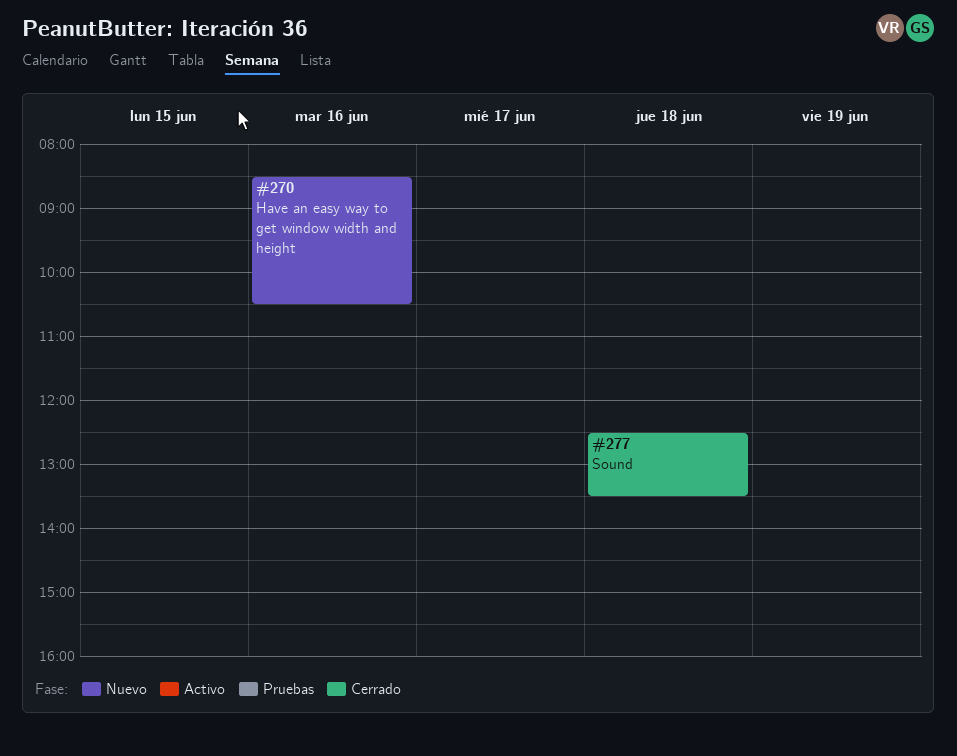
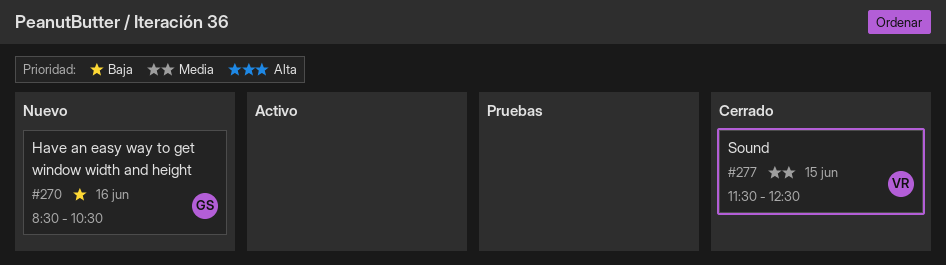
#277, day: Jun 18 -> Jun 15
#277, begins: 12:30 -> 11:30
#277, ends: 13:30 -> 12:30

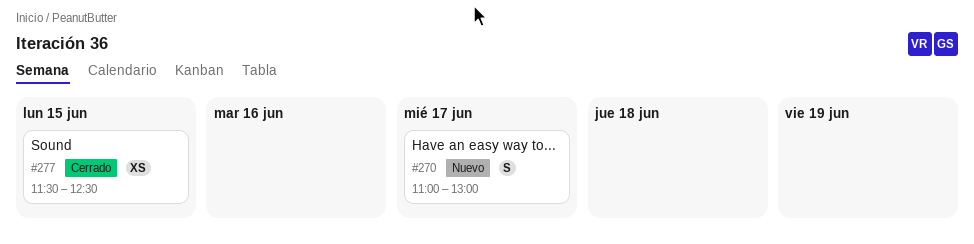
#270, day: Jun 16 -> Jun 17
#270, begins: 08:30 -> 11:00
#270, ends: 10:30 -> 13:00

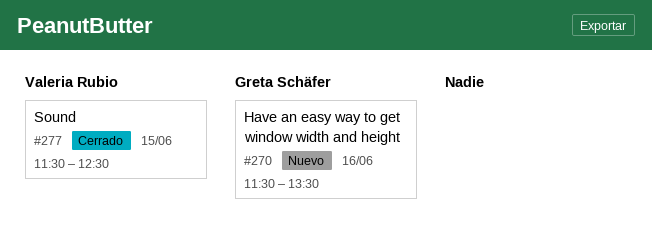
#270, day: Jun 17 -> Jun 16
#270, begins: 11:00 -> 11:30
#270, ends: 13:00 -> 13:30

